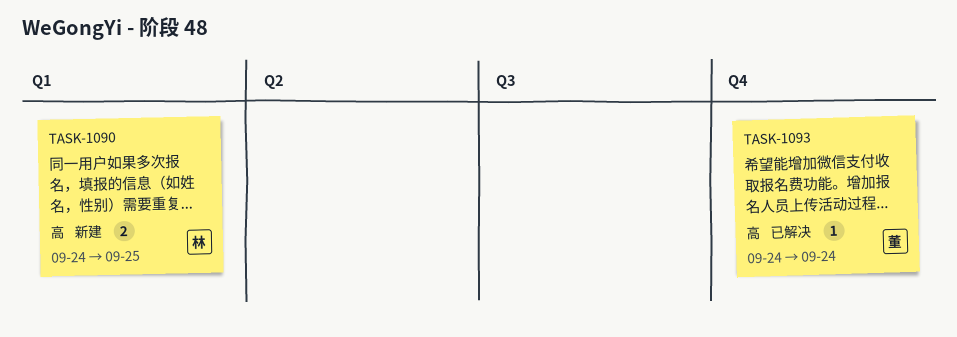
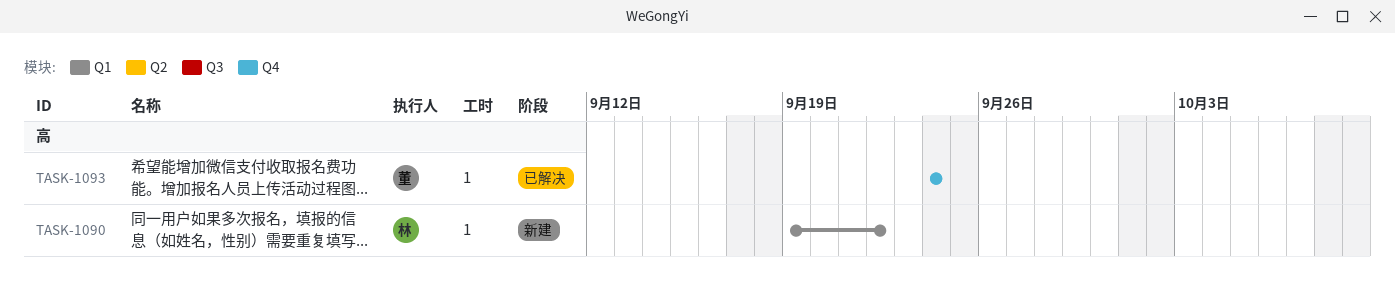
TASK-1090, estimate: 2 -> 1
TASK-1090, start: Sep 24 -> Sep 19
TASK-1090, due: Sep 25 -> Sep 22

